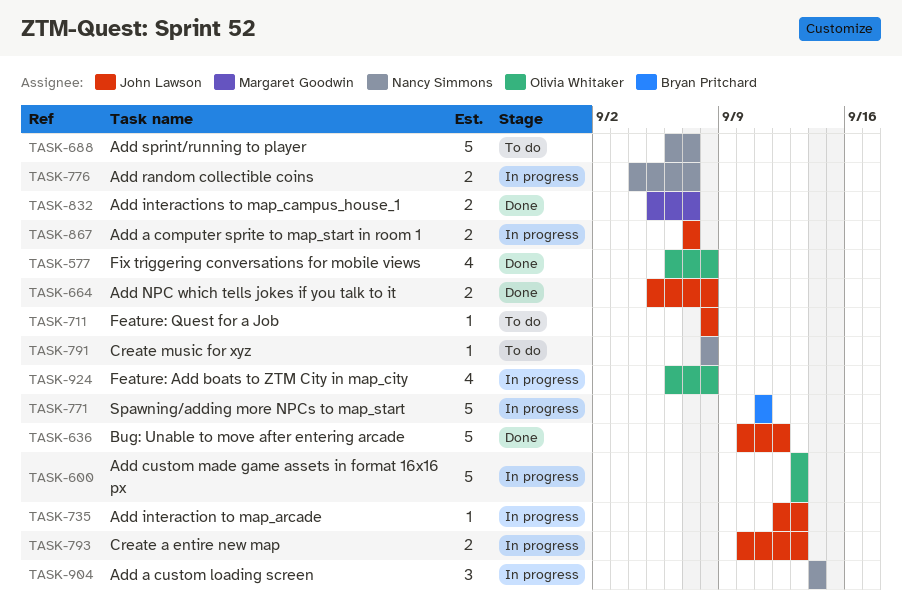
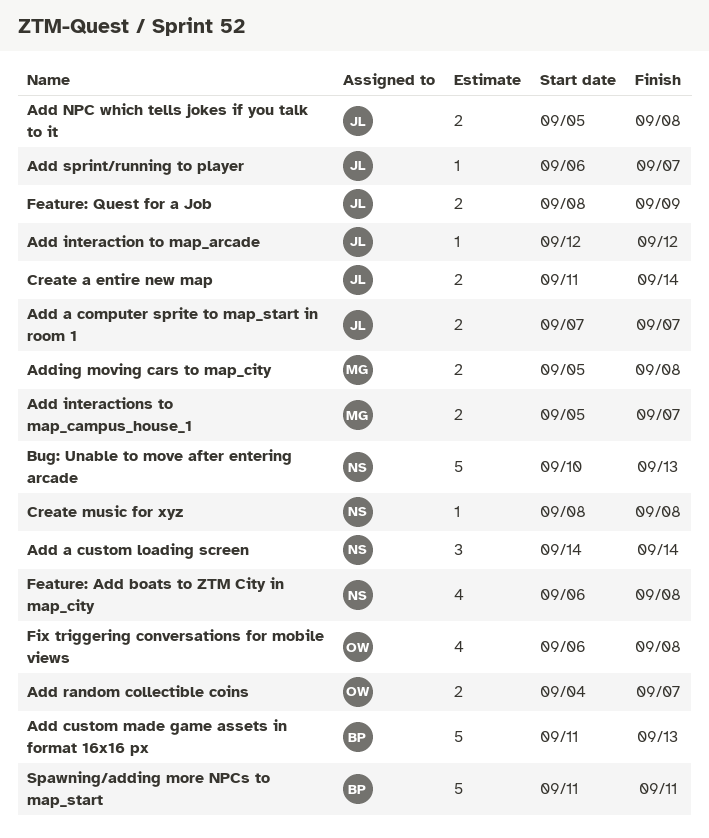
Add custom made game assets in format 16x16 px, owner: Olivia Whitaker -> Bryan Pritchard
Add custom made game assets in format 16x16 px, start: Sep 13 -> Sep 11
Add interaction to map_arcade, due: Sep 13 -> Sep 12
Add random collectible coins, owner: Nancy Simmons -> Olivia Whitaker
Add sprint/running to player, owner: Nancy Simmons -> John Lawson
Add sprint/running to player, estimate: 5 -> 1
Adding moving cars to map_city: none -> present
Bug: Unable to move after entering arcade, owner: John Lawson -> Nancy Simmons
Bug: Unable to move after entering arcade, due: Sep 12 -> Sep 13
Create a entire new map, start: Sep 10 -> Sep 11
Create a entire new map, due: Sep 13 -> Sep 14
Feature: Add boats to ZTM City in map_city, owner: Olivia Whitaker -> Nancy Simmons
Feature: Quest for a Job, estimate: 1 -> 2
Feature: Quest for a Job, due: Sep 8 -> Sep 9

